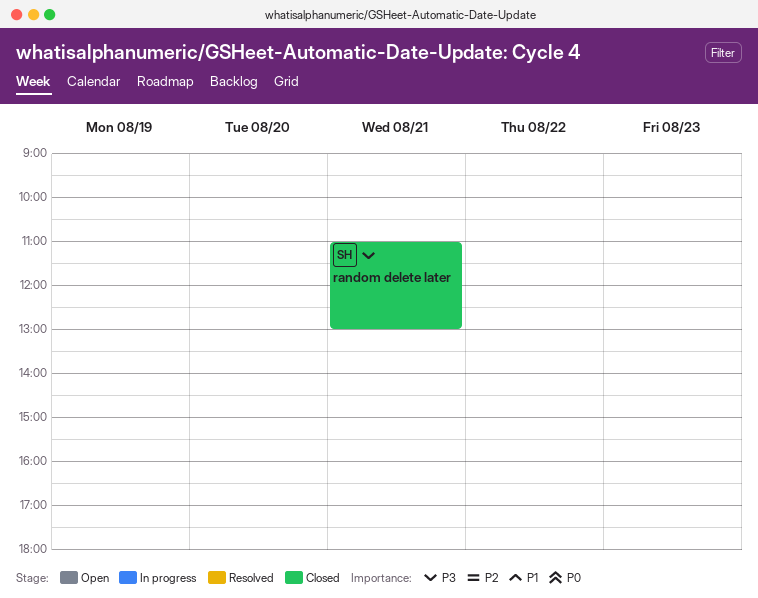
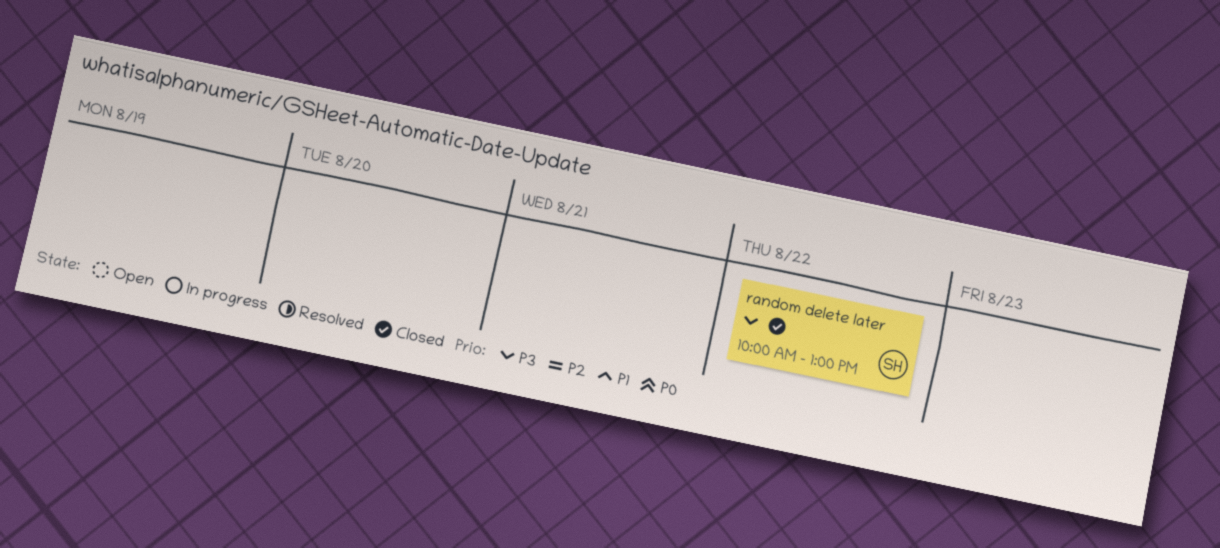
random delete later, day: Aug 21 -> Aug 22
random delete later, begins: 11:00 -> 10:00

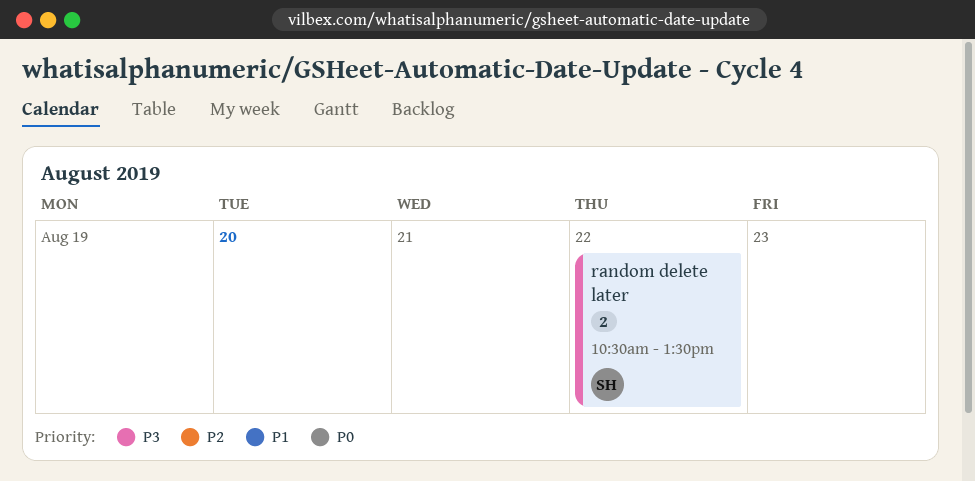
random delete later, begins: 10:00 -> 10:30
random delete later, ends: 13:00 -> 13:30

